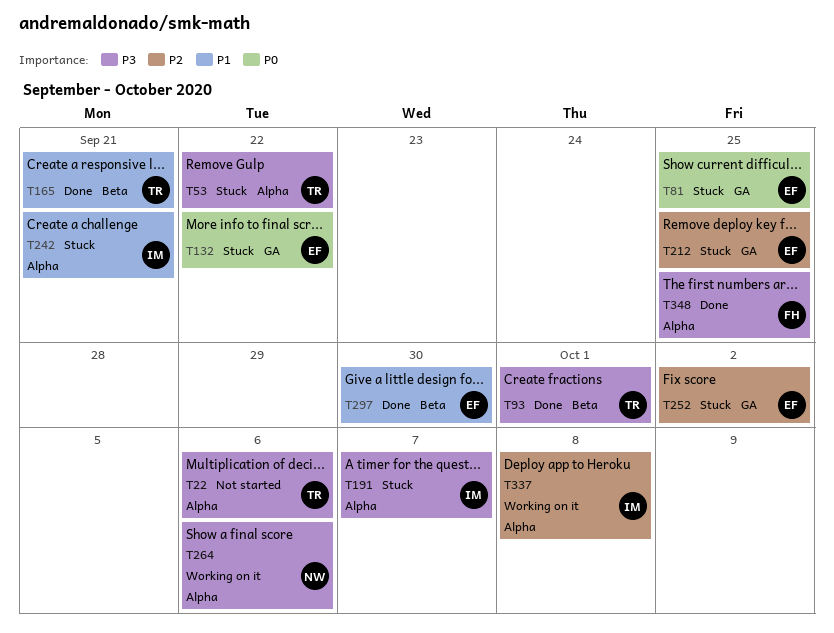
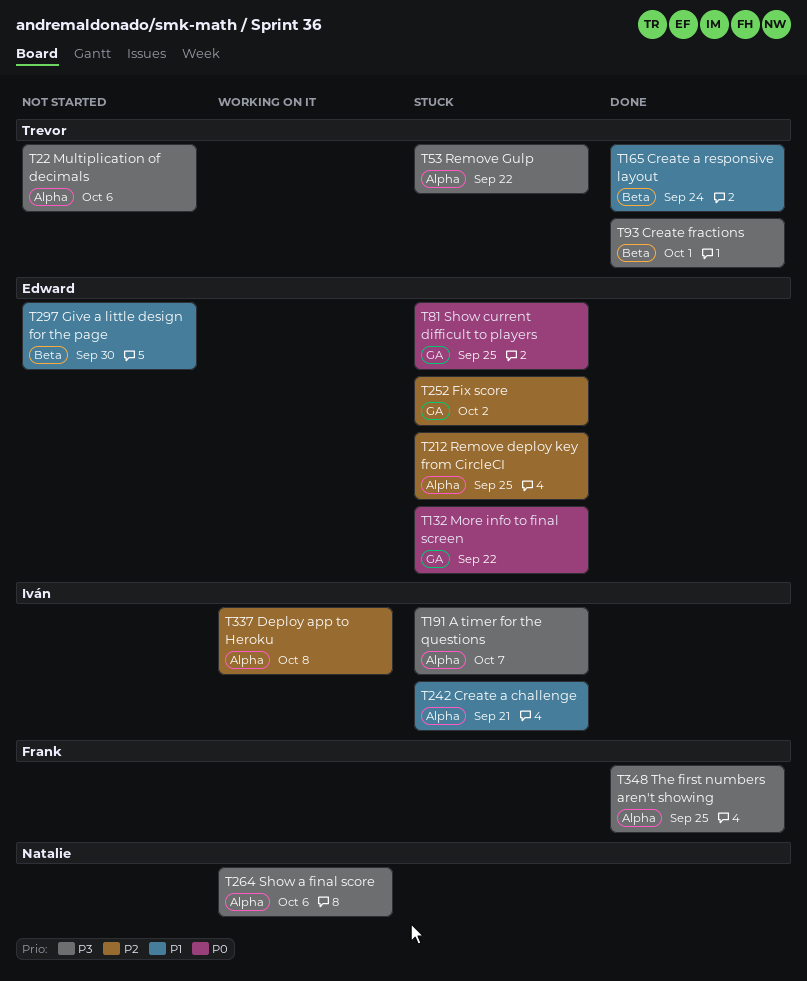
T165, due: Sep 21 -> Sep 24
T212, label: GA -> Alpha
T297, status: Done -> Not started

